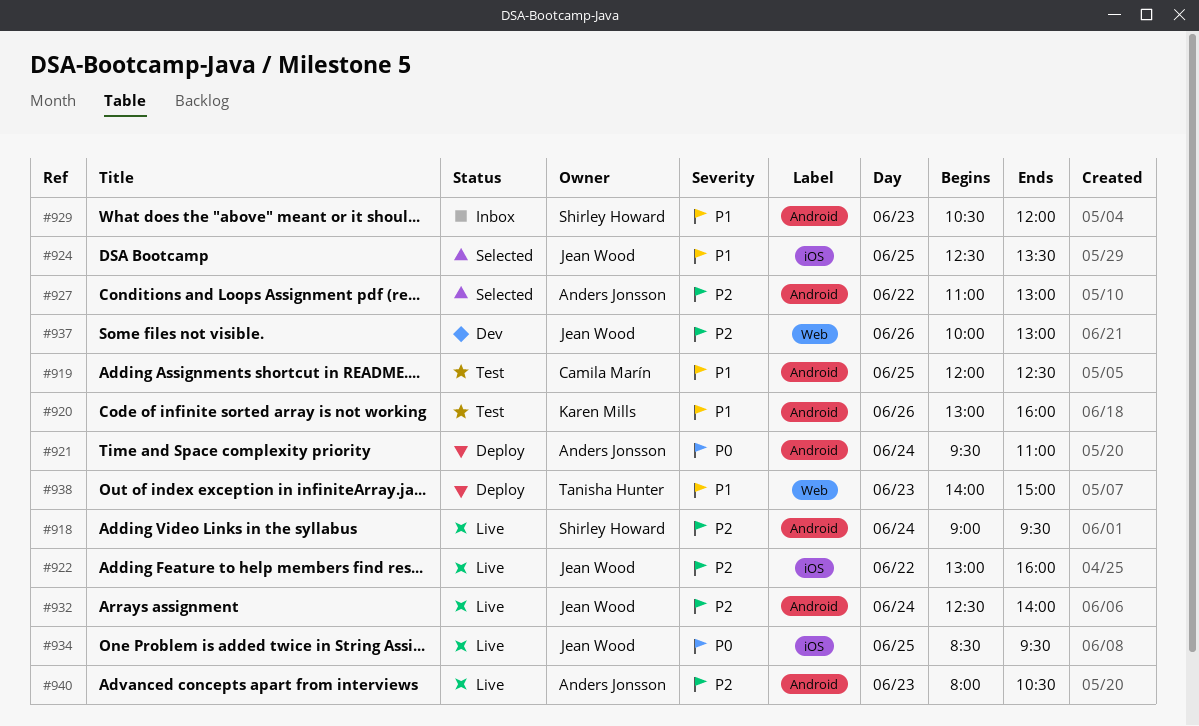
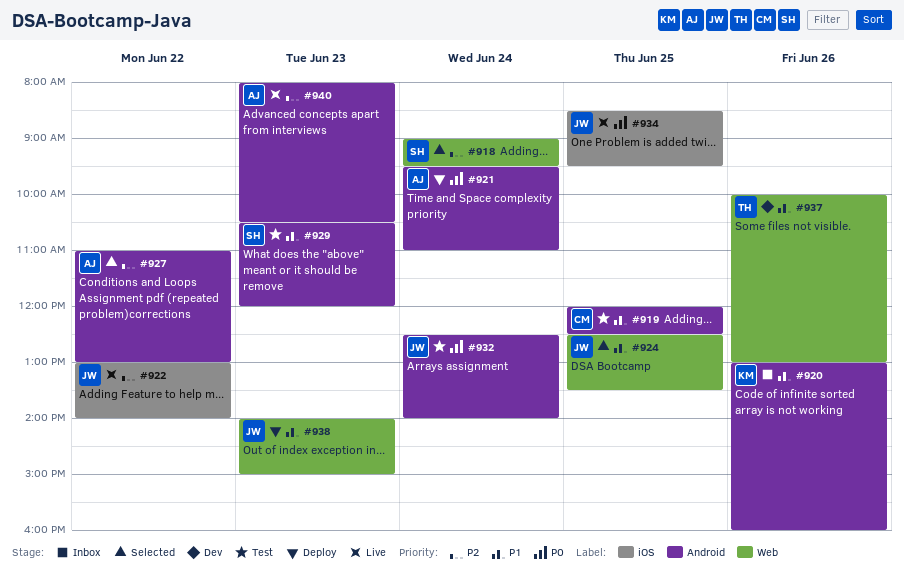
#918, status: Live -> Selected
#918, label: Android -> Web
#920, status: Test -> Inbox
#922, ends: 16:00 -> 14:00
#924, label: iOS -> Web
#929, status: Inbox -> Test
#932, status: Live -> Test
#932, priority: P2 -> P0
#937, owner: Jean Wood -> Tanisha Hunter
#937, priority: P2 -> P1
#938, owner: Tanisha Hunter -> Jean Wood

